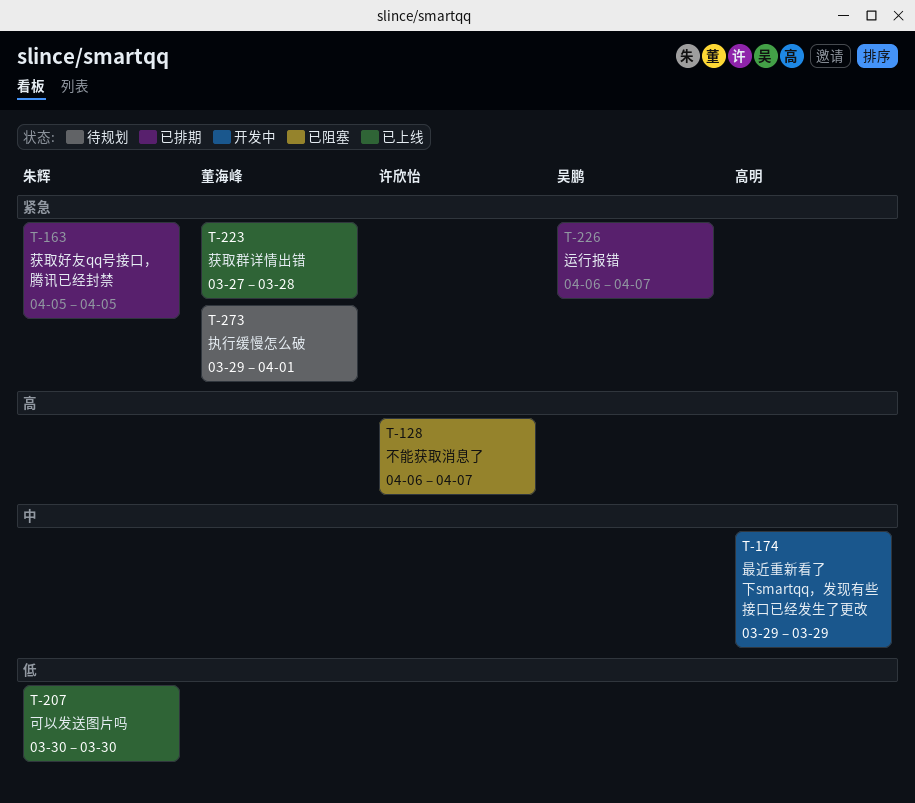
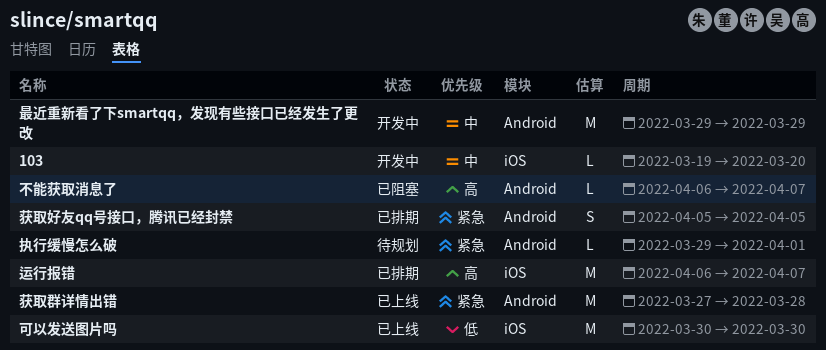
103: none -> present
运行报错, priority: 紧急 -> 高

